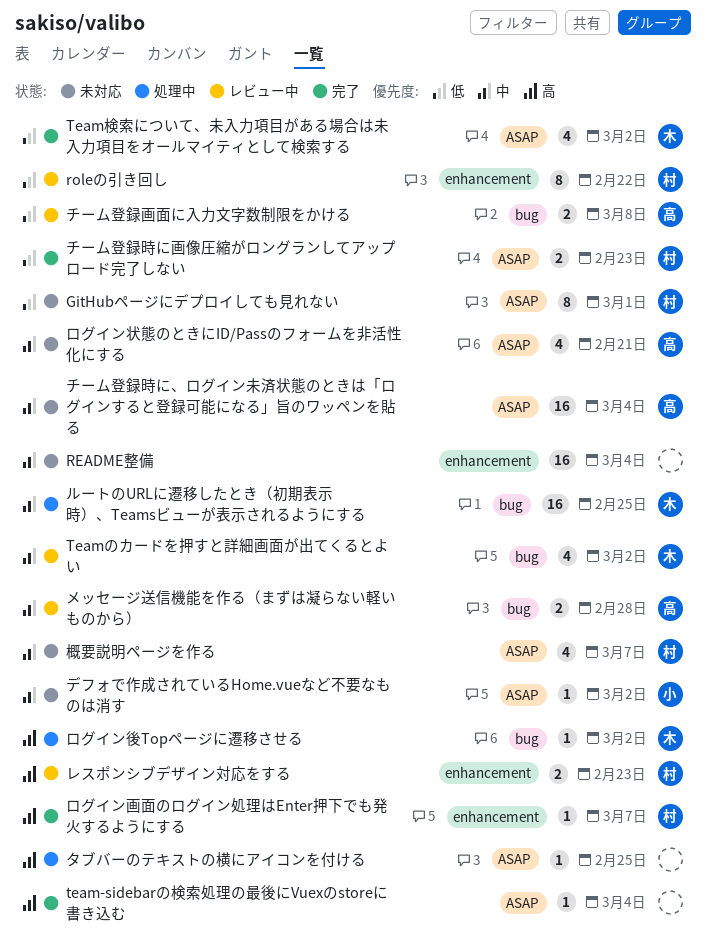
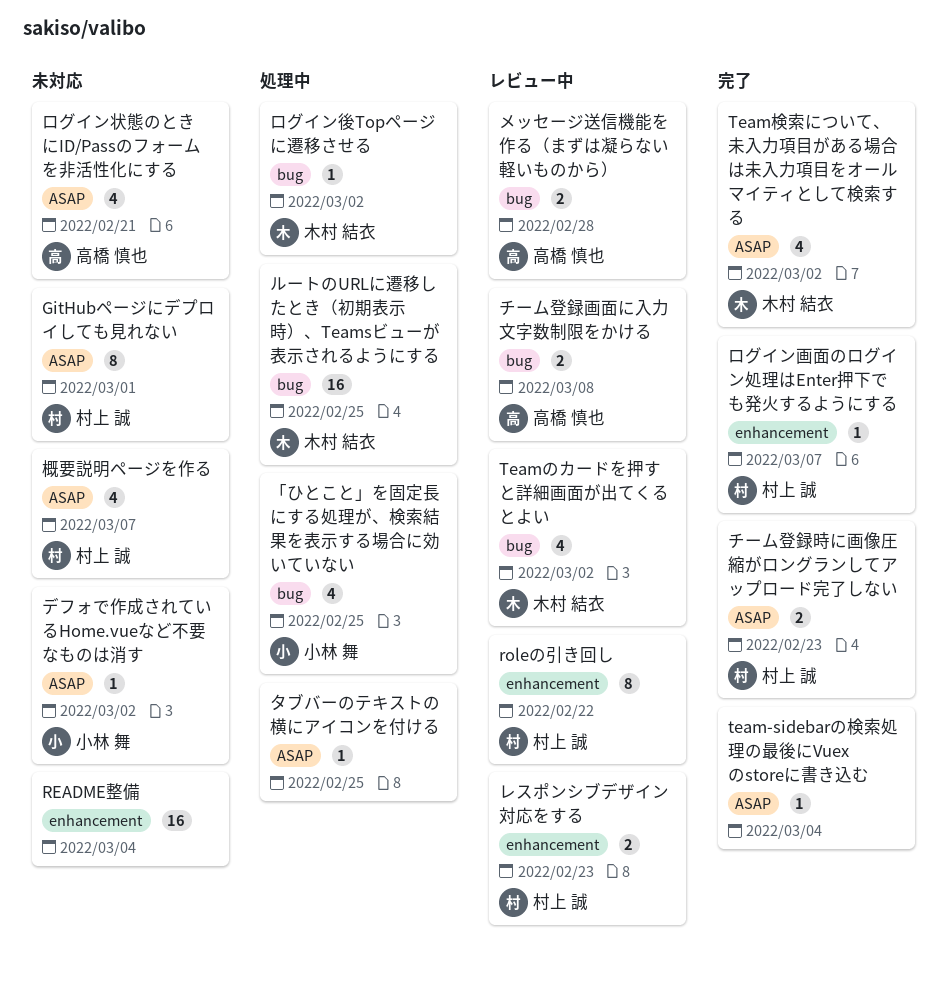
「ひとこと」を固定長にする処理が、検索結果を表示する場合に効いていない: none -> present
チーム登録時に、ログイン未済状態のときは「ログインすると登録可能になる」旨のワッペンを貼る: present -> none

